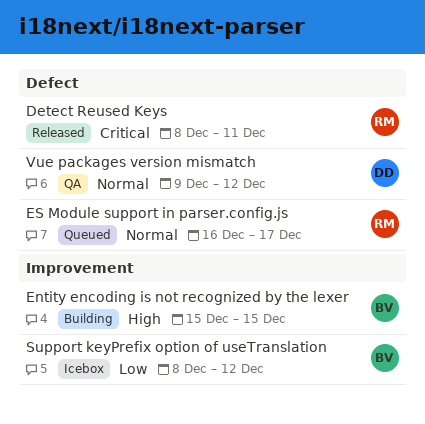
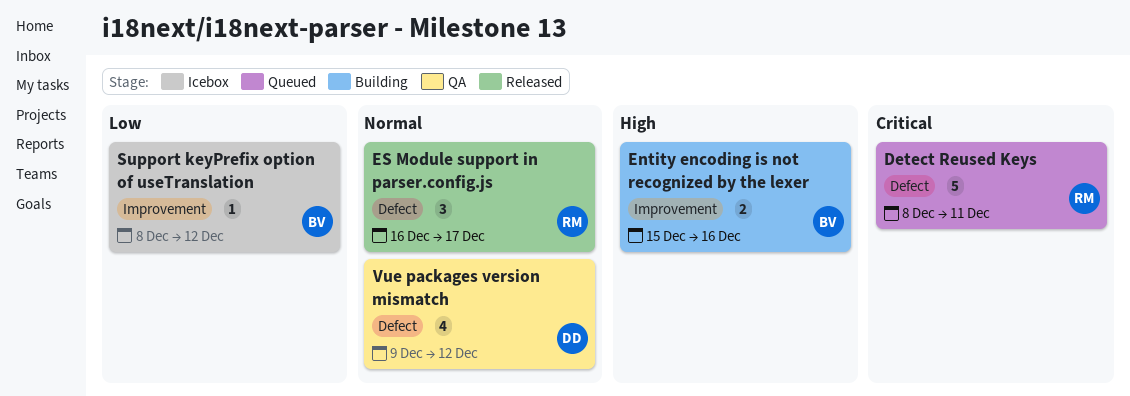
Detect Reused Keys, status: Released -> Queued
Entity encoding is not recognized by the lexer, due: Dec 15 -> Dec 16
ES Module support in parser.config.js, status: Queued -> Released

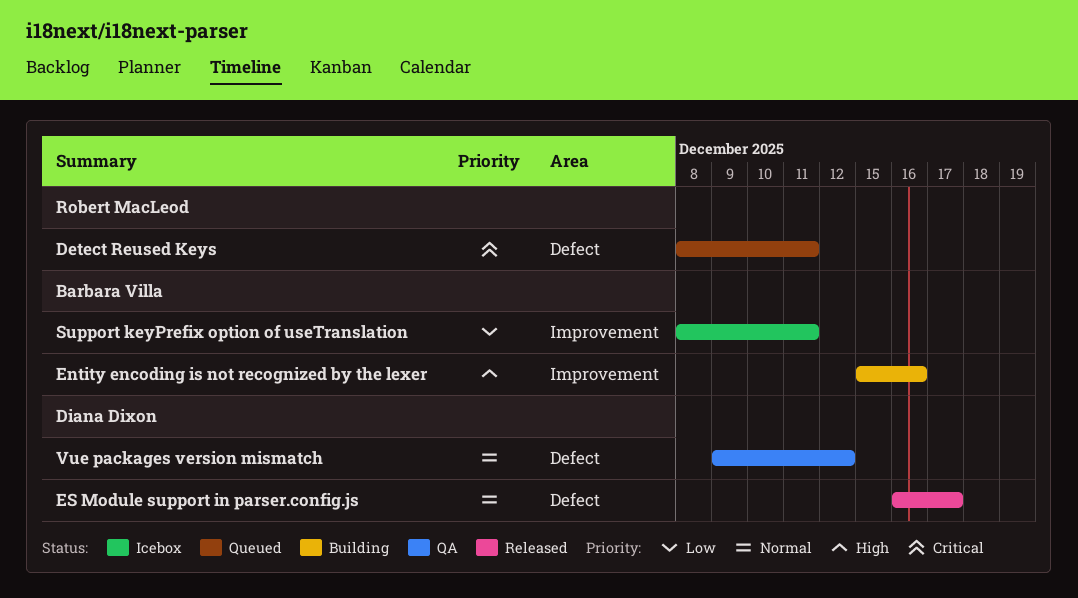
ES Module support in parser.config.js, owner: Robert MacLeod -> Diana Dixon
Support keyPrefix option of useTranslation, due: Dec 12 -> Dec 11

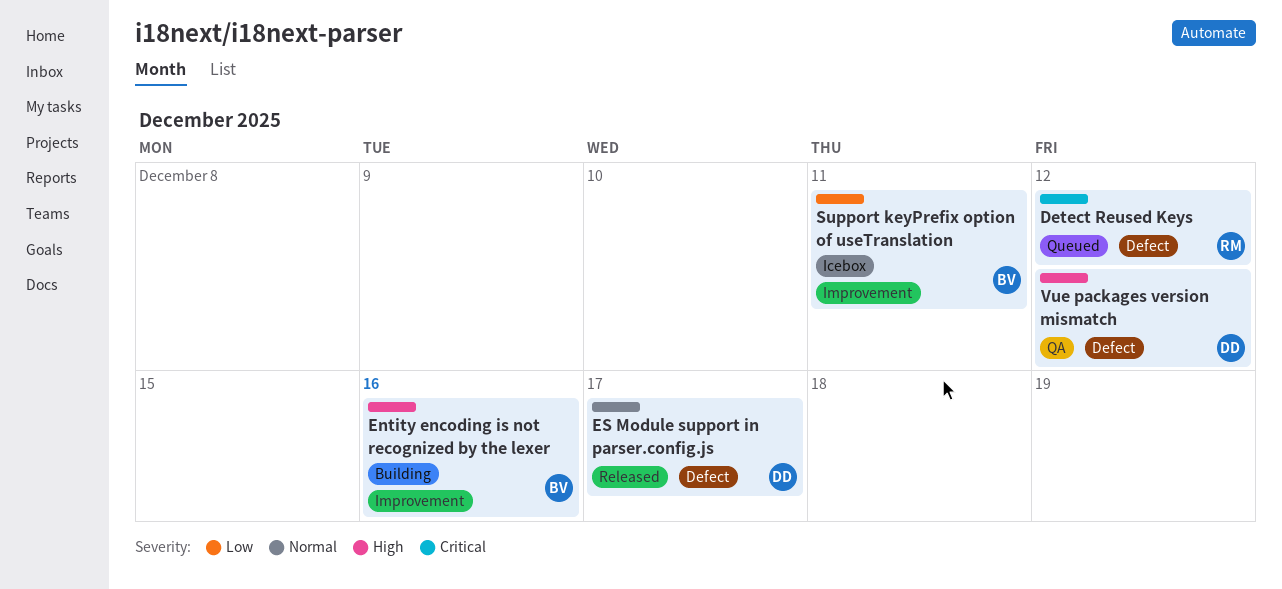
Detect Reused Keys, due: Dec 11 -> Dec 12
Vue packages version mismatch, priority: Normal -> High

